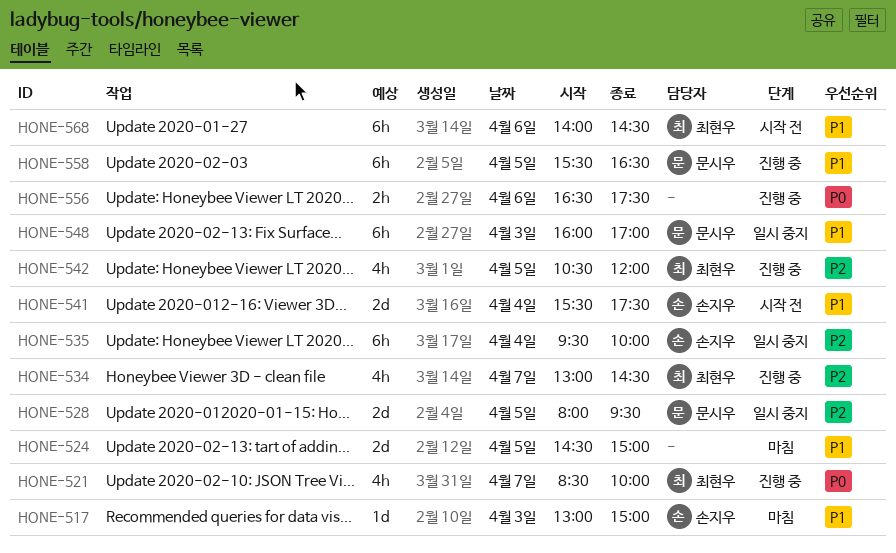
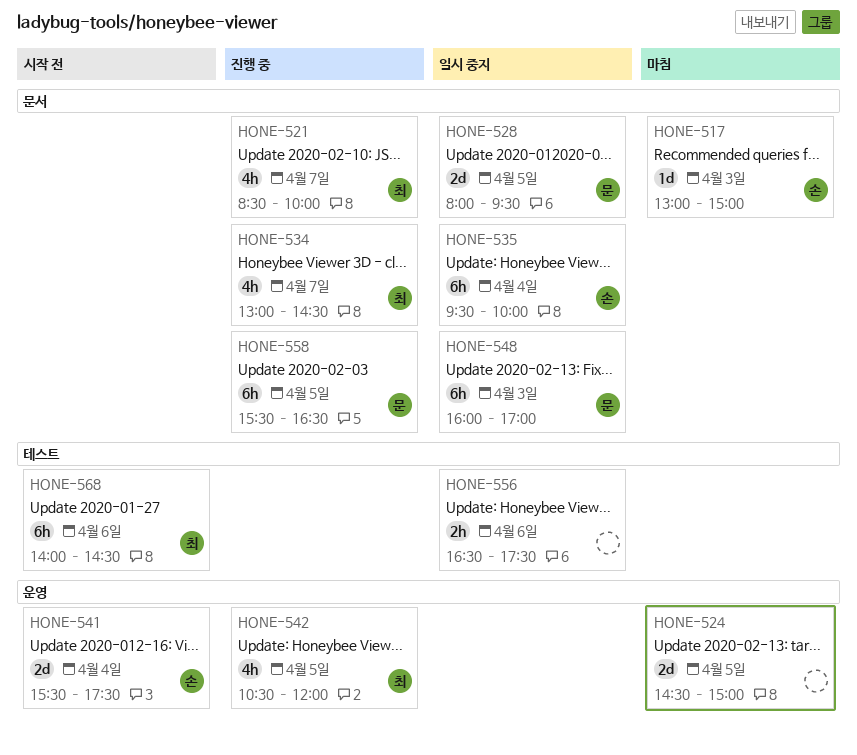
HONE-556, status: 진행 중 -> 일시 중지

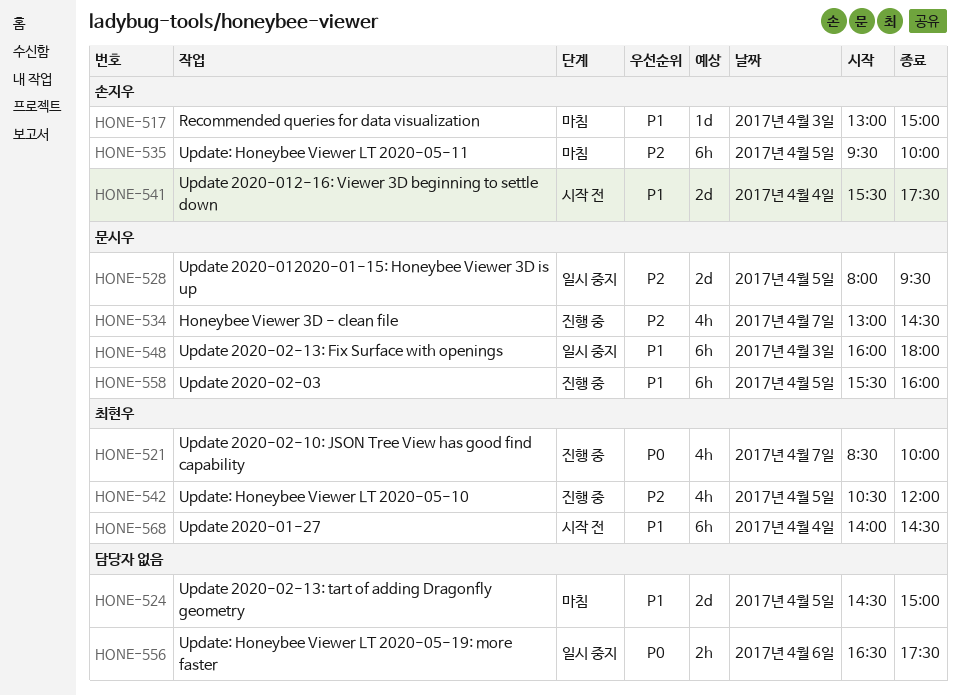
HONE-534, owner: 최현우 -> 문시우
HONE-535, status: 일시 중지 -> 마침
HONE-535, day: Apr 4 -> Apr 5
HONE-548, ends: 17:00 -> 18:00
HONE-558, ends: 16:30 -> 16:00
HONE-568, day: Apr 6 -> Apr 4

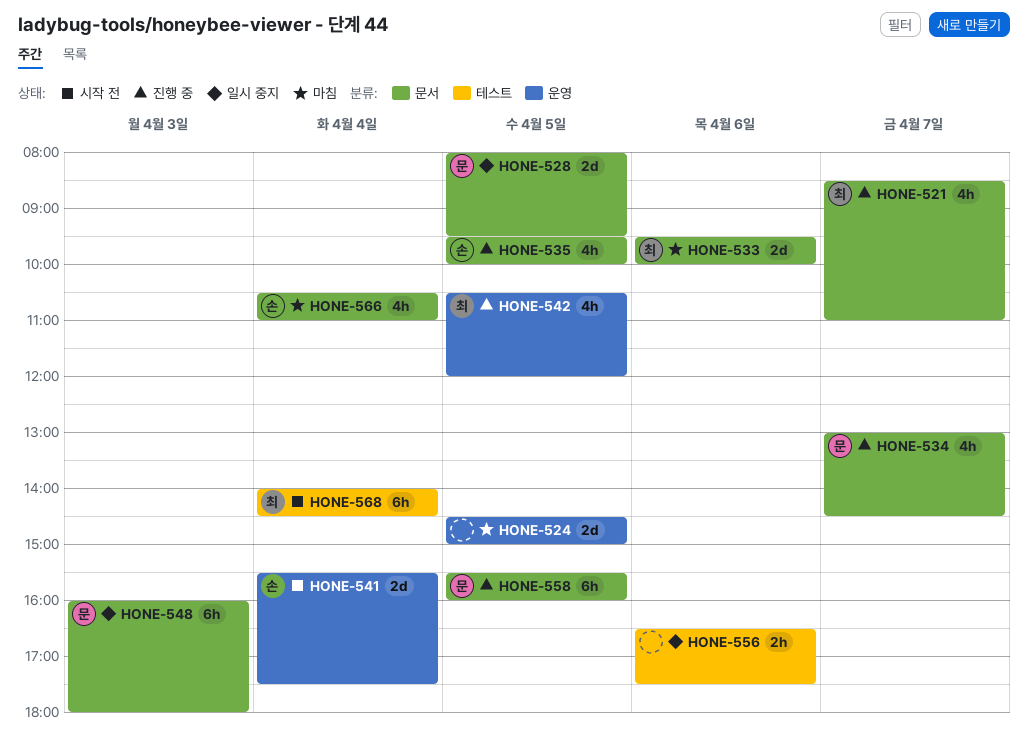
HONE-517: present -> none
HONE-521, ends: 10:00 -> 11:00
HONE-533: none -> present
HONE-535, status: 마침 -> 진행 중
HONE-535, estimate: 6h -> 4h
HONE-566: none -> present

